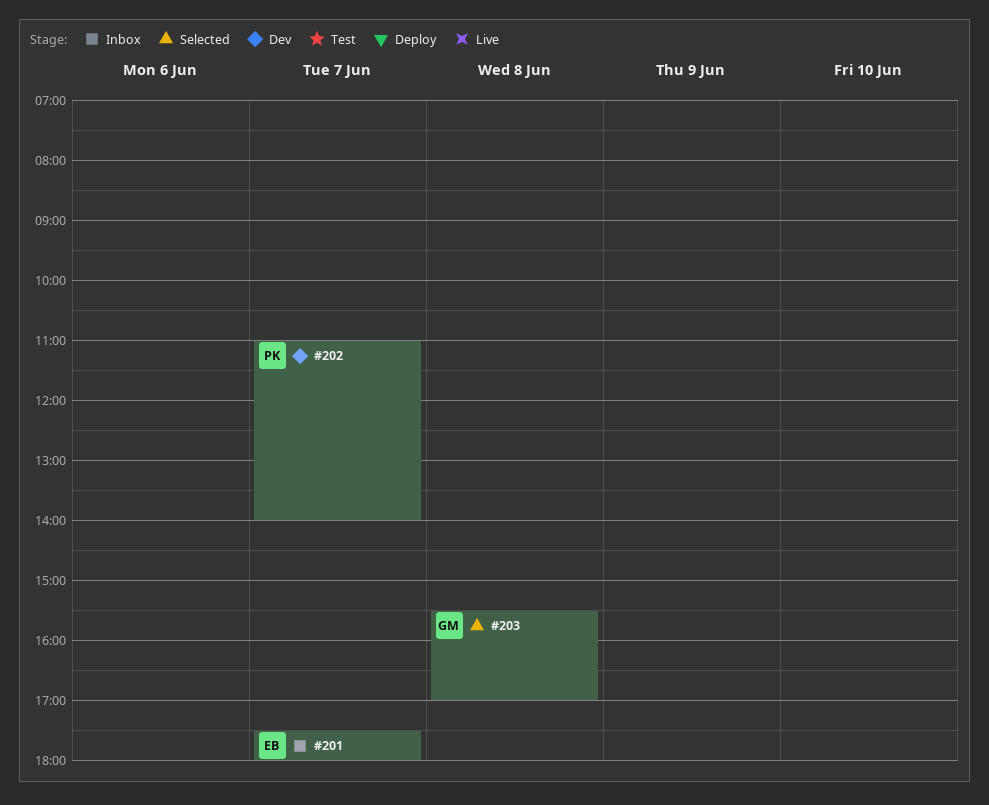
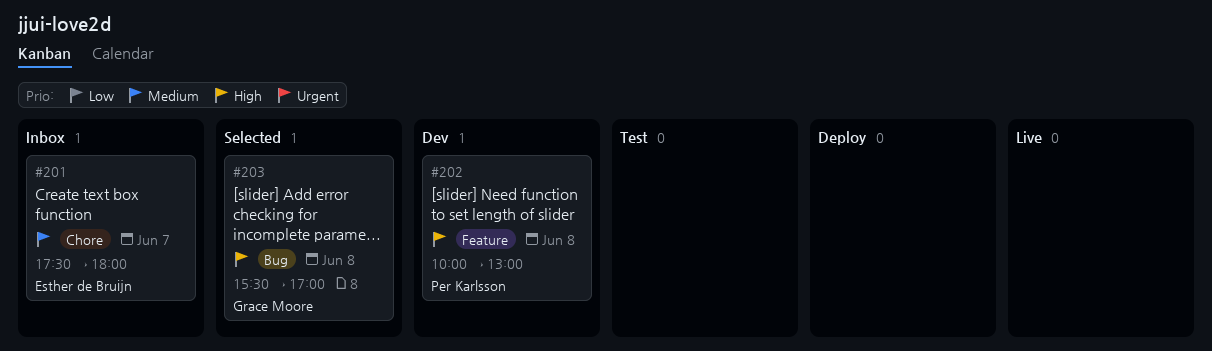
#202, day: Jun 7 -> Jun 8
#202, begins: 11:00 -> 10:00
#202, ends: 14:00 -> 13:00

